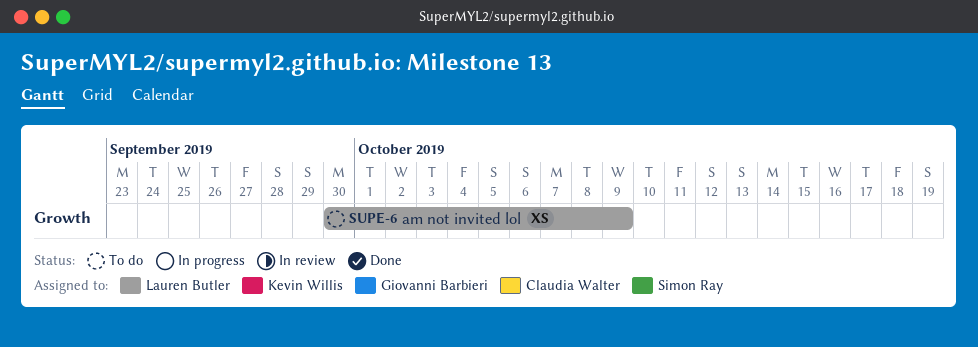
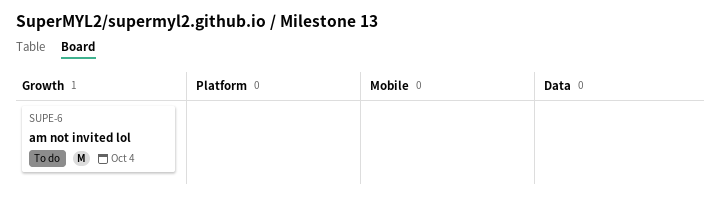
SUPE-6, estimate: XS -> M
SUPE-6, due: Oct 9 -> Oct 4

